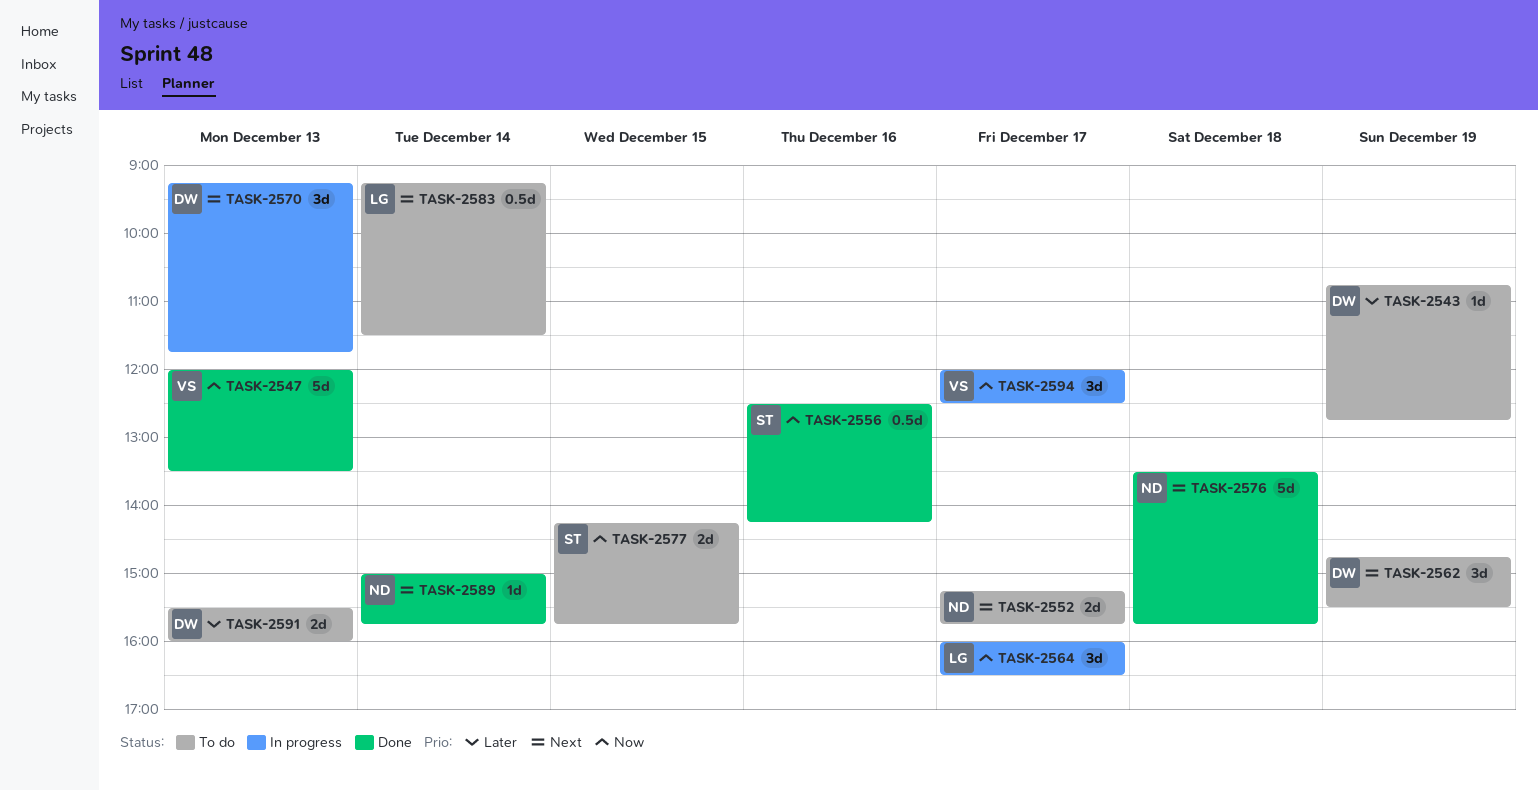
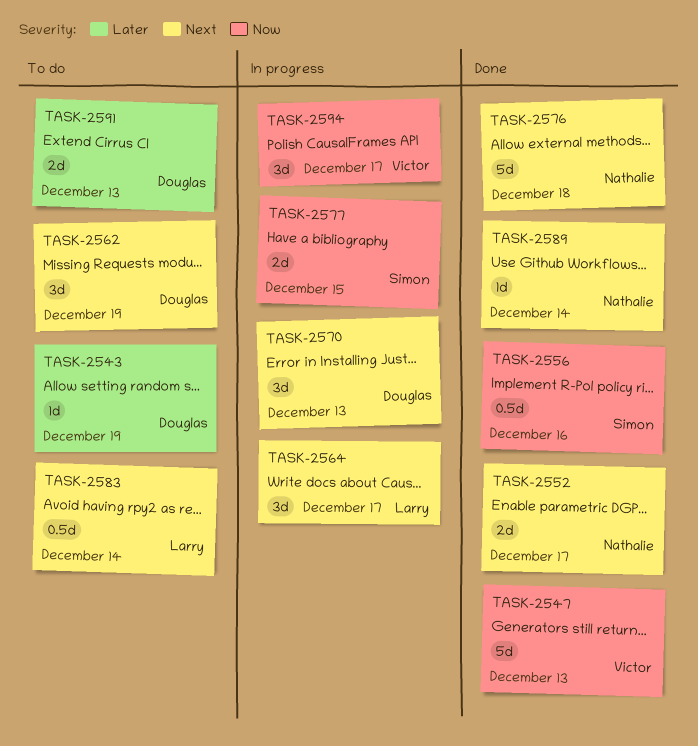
TASK-2552, status: To do -> Done
TASK-2564, priority: Now -> Next
TASK-2577, status: To do -> In progress

